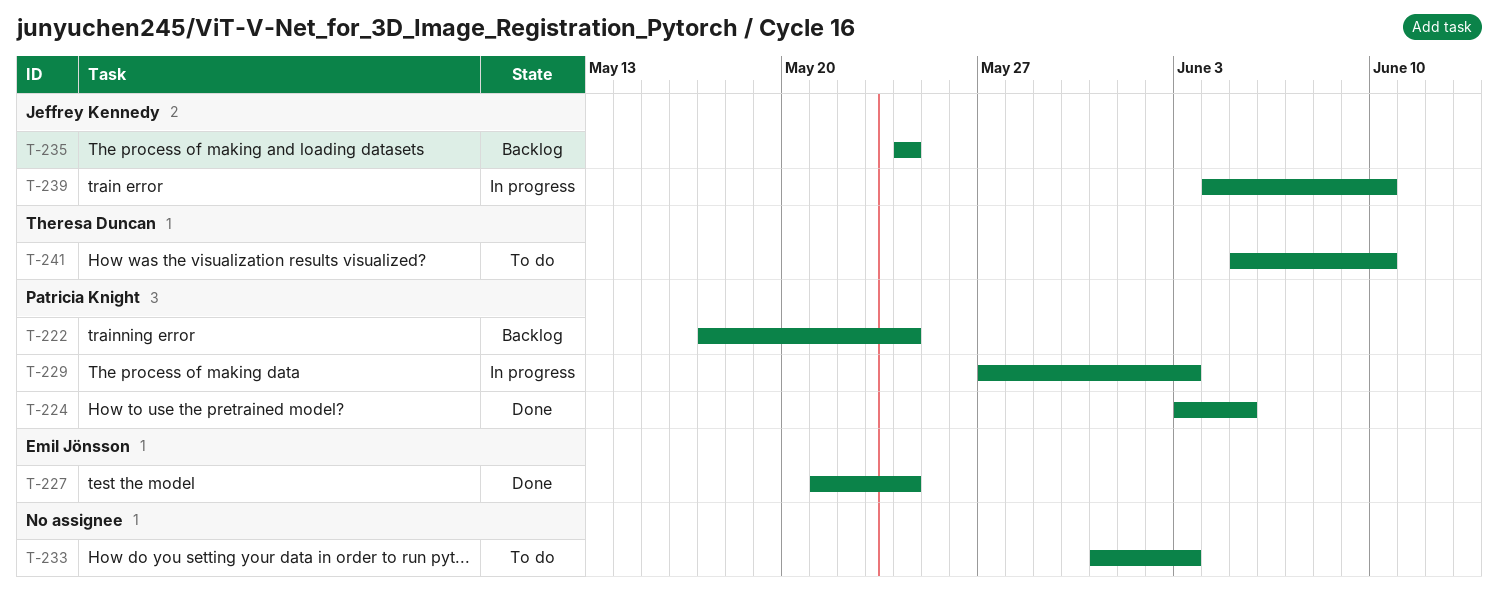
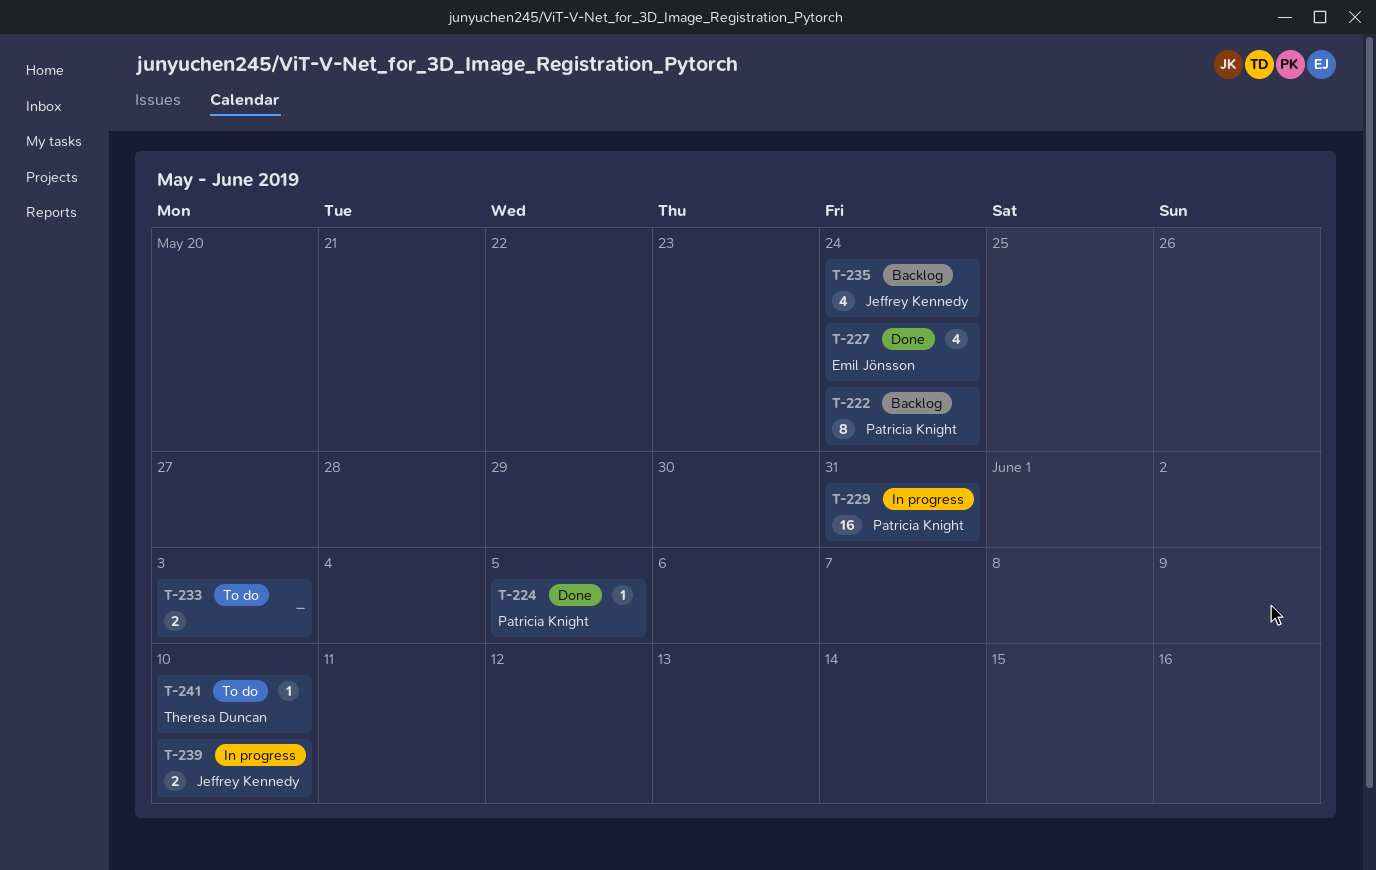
T-229, due: Jun 3 -> May 31

